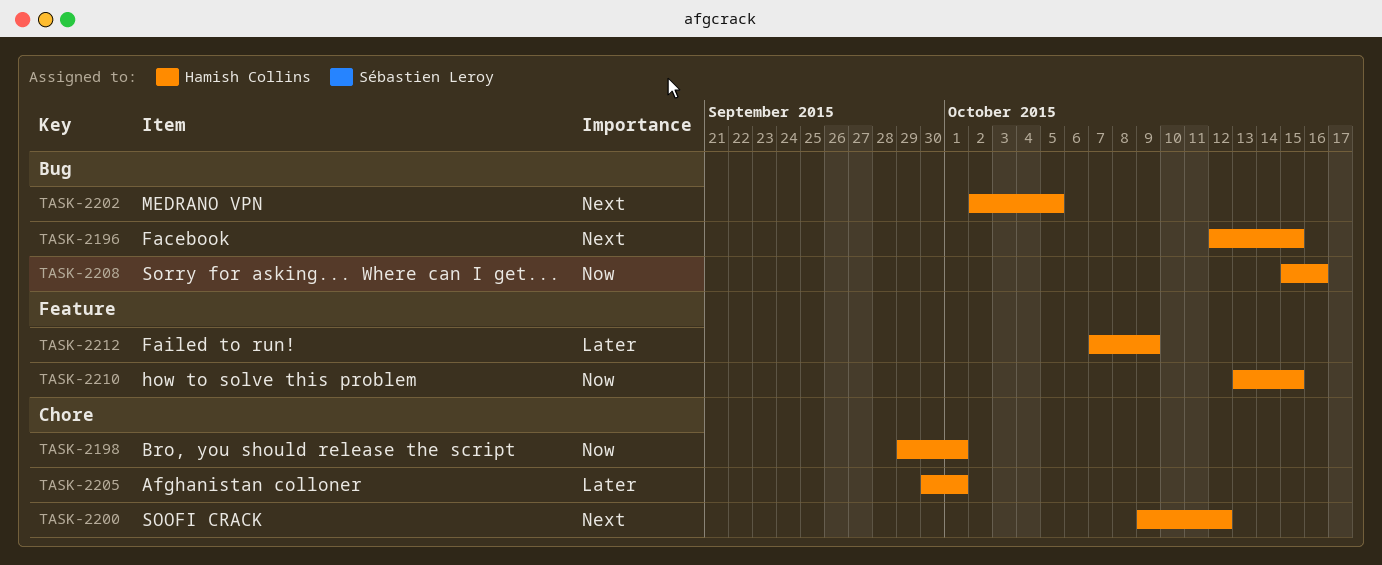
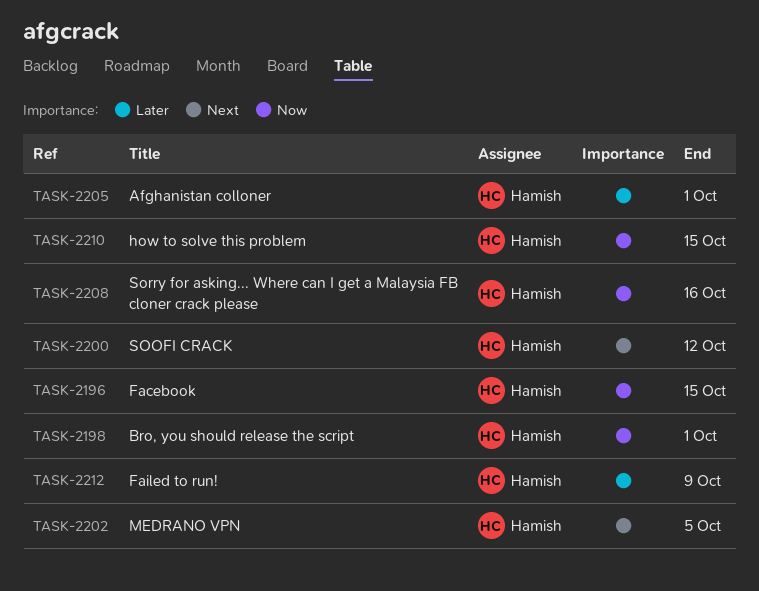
TASK-2196, priority: Next -> Now

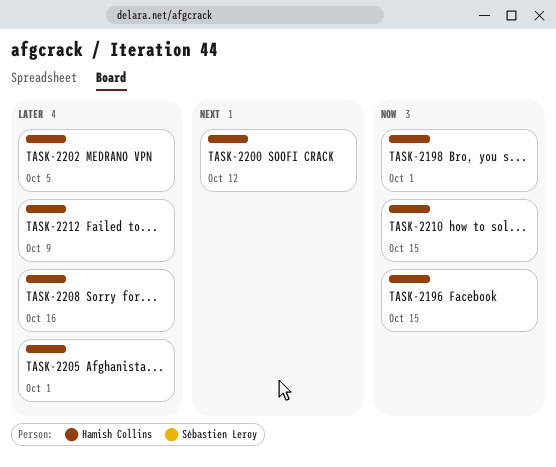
TASK-2202, priority: Next -> Later
TASK-2208, priority: Now -> Later

